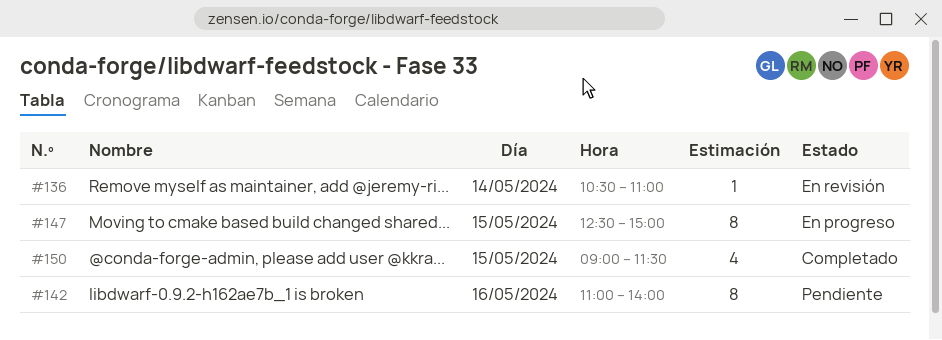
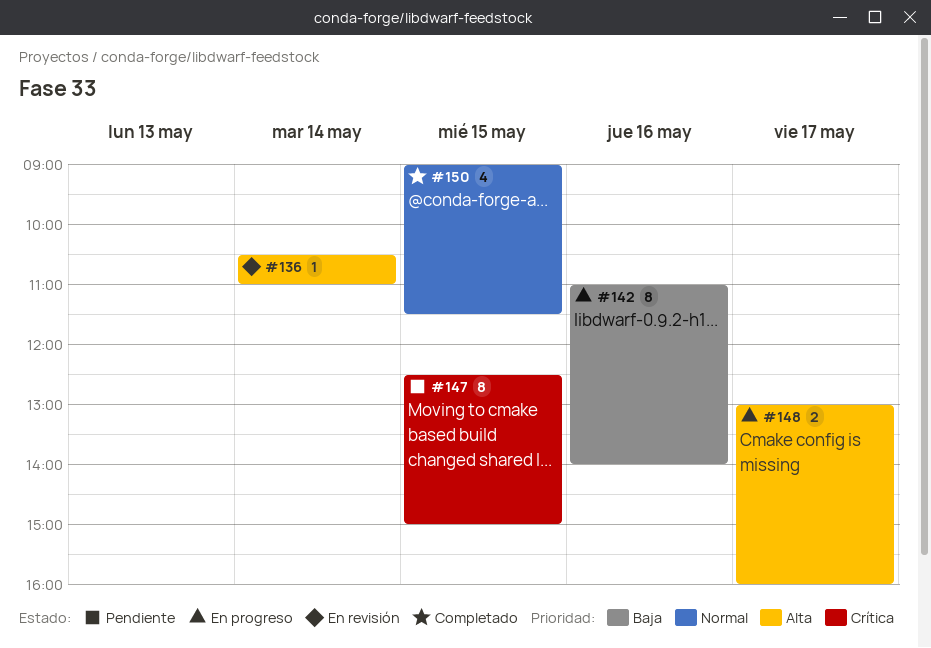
#142, status: Pendiente -> En progreso
#147, status: En progreso -> Pendiente
#148: none -> present

